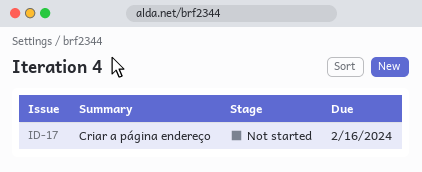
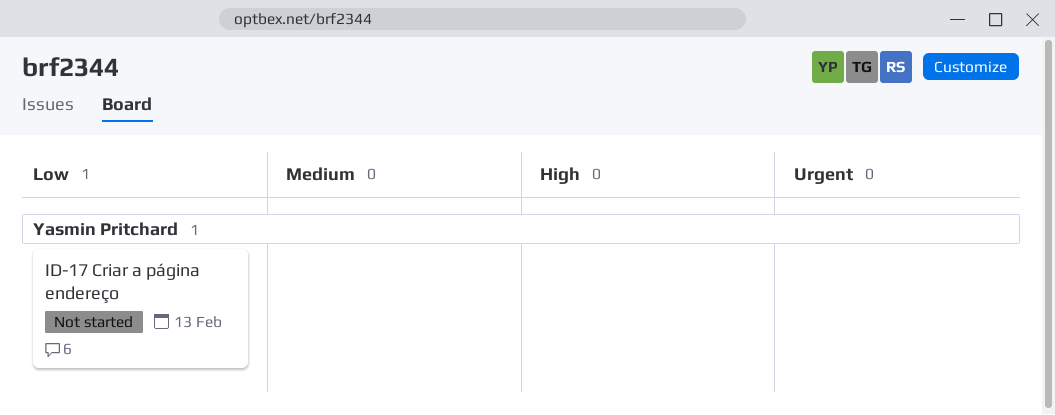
ID-17, due: Feb 16 -> Feb 13

